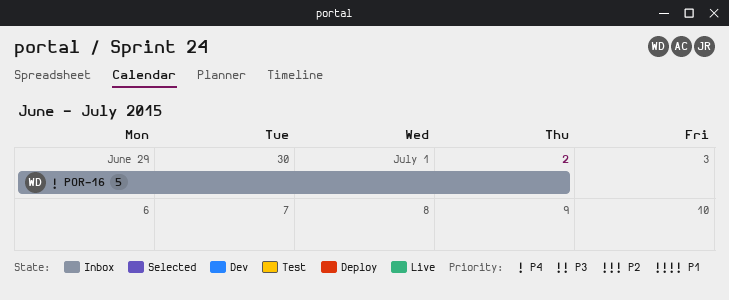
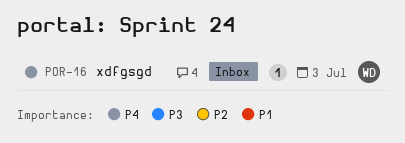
POR-16, estimate: 5 -> 1
POR-16, due: Jul 2 -> Jul 3

